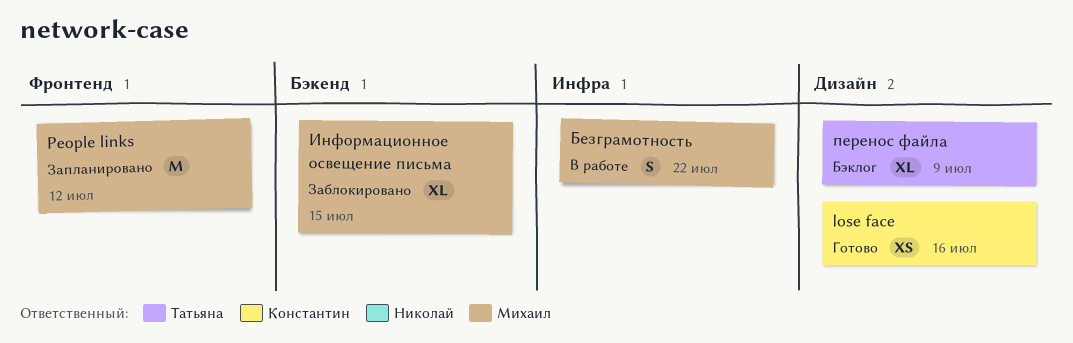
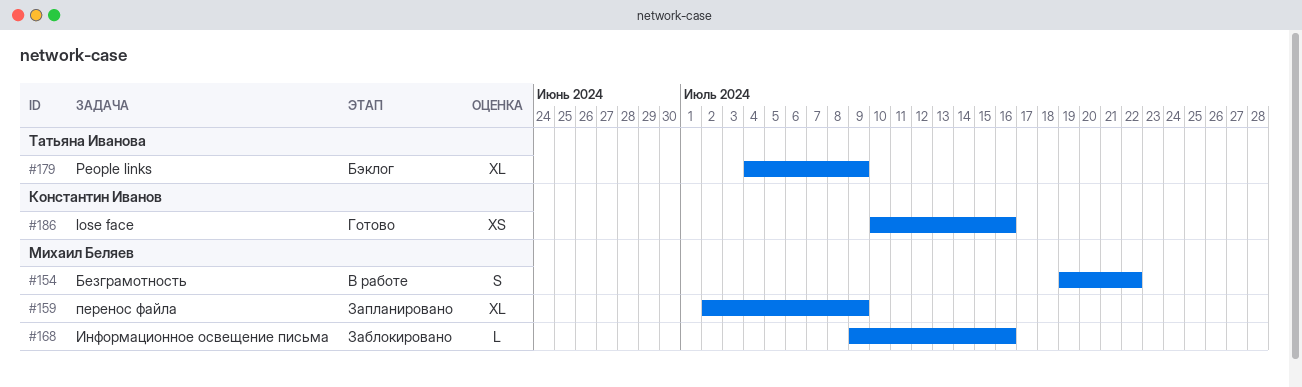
People links, status: Запланировано -> Бэклог
People links, owner: Михаил Беляев -> Татьяна Иванова
People links, estimate: M -> XL
People links, due: Jul 12 -> Jul 9
Информационное освещение письма, estimate: XL -> L
Информационное освещение письма, due: Jul 15 -> Jul 16
перенос файла, status: Бэклог -> Запланировано
перенос файла, owner: Татьяна Иванова -> Михаил Беляев

